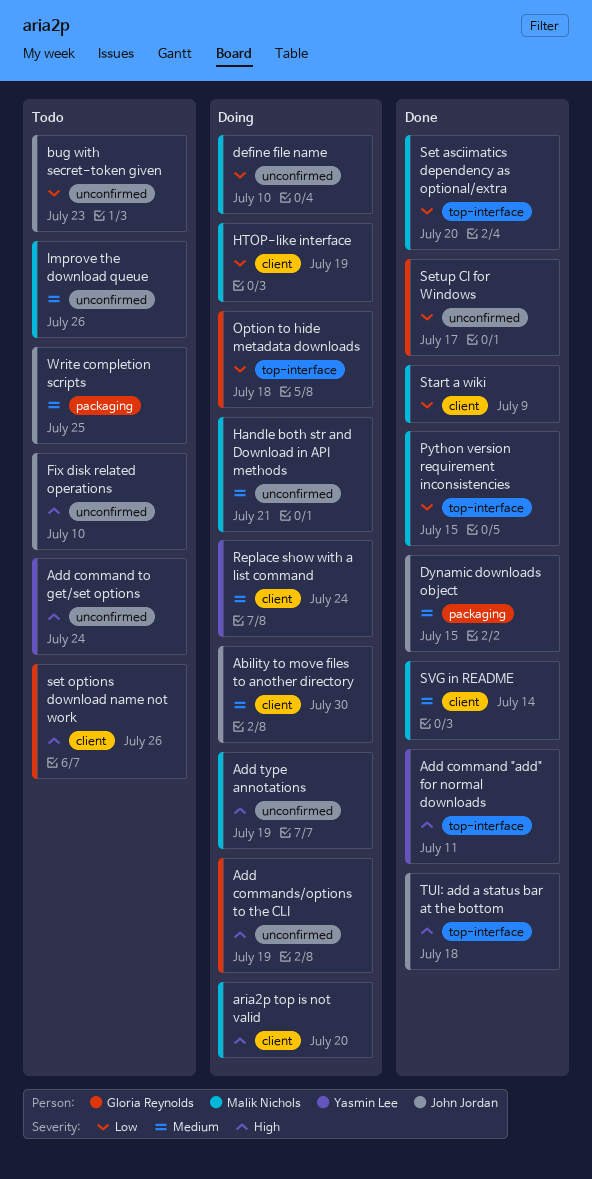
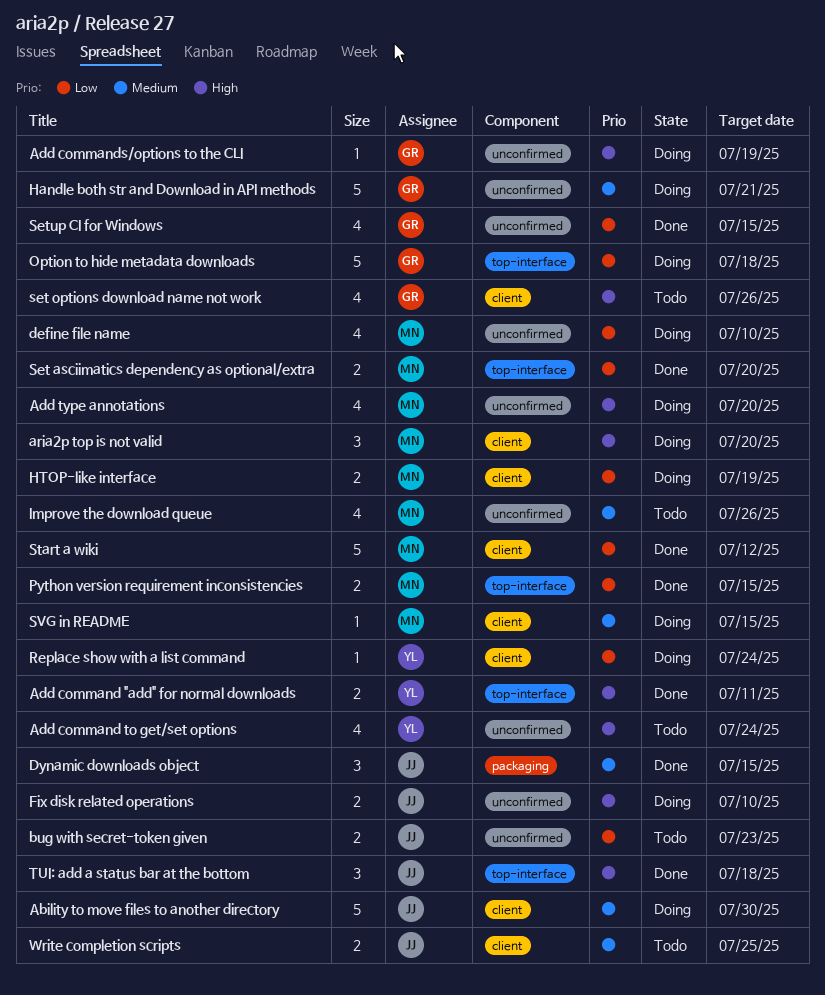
Add type annotations, due: Jul 19 -> Jul 20
Fix disk related operations, status: Todo -> Doing
Handle both str and Download in API methods, owner: Malik Nichols -> Gloria Reynolds
Replace show with a list command, priority: Medium -> Low
Setup CI for Windows, due: Jul 17 -> Jul 15
Start a wiki, due: Jul 9 -> Jul 12
SVG in README, status: Done -> Doing
SVG in README, due: Jul 14 -> Jul 15
Write completion scripts, label: packaging -> client

